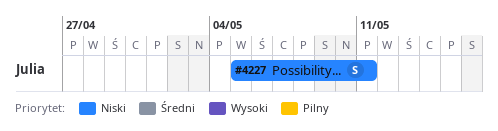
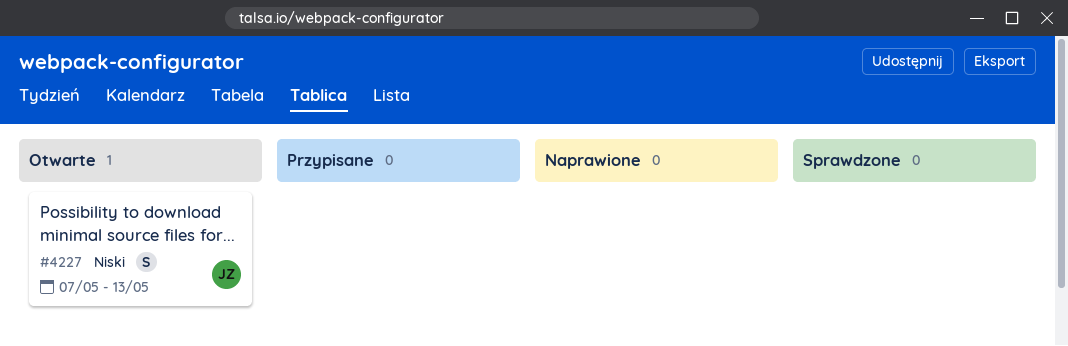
#4227, start: May 5 -> May 7
#4227, due: May 11 -> May 13

